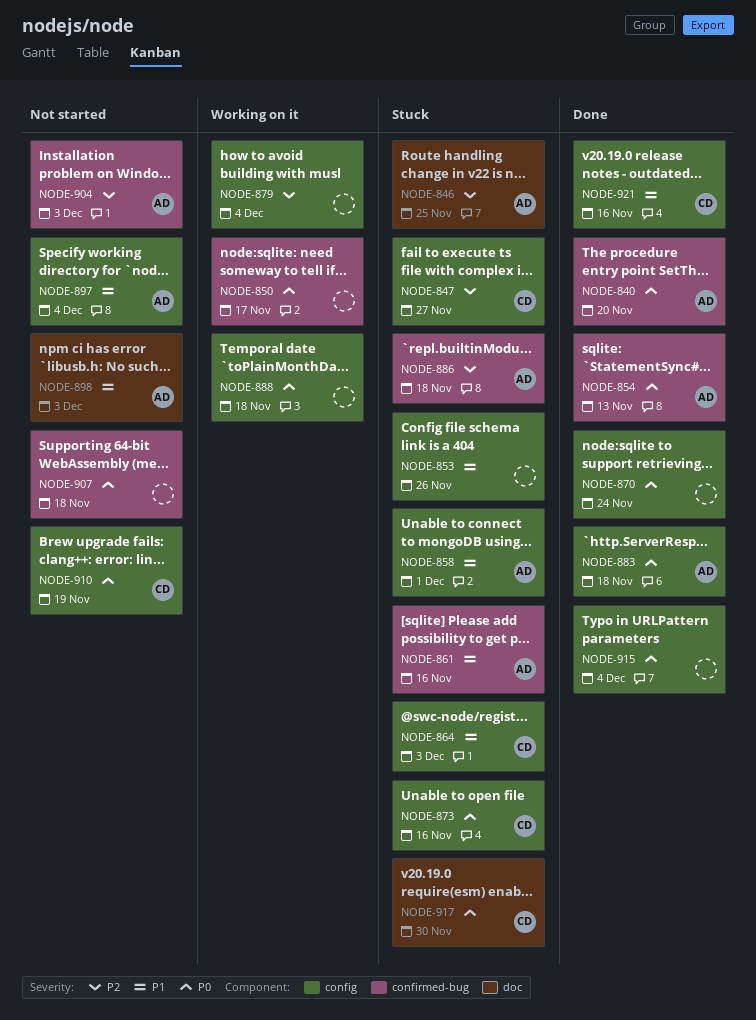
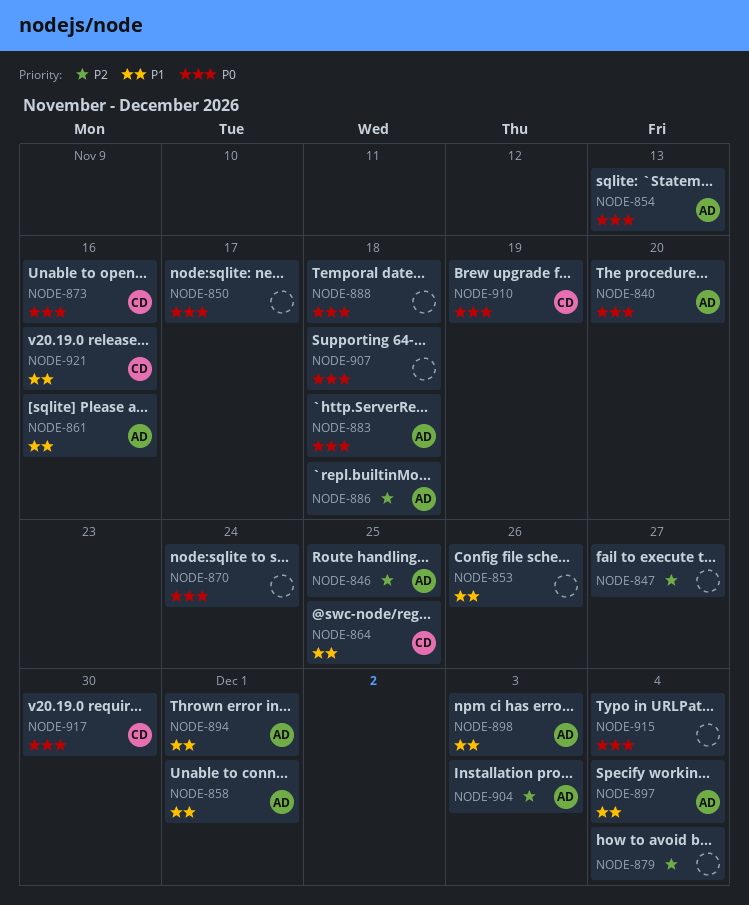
NODE-847, owner: CD -> none
NODE-864, due: Dec 3 -> Nov 25
NODE-894: none -> present

